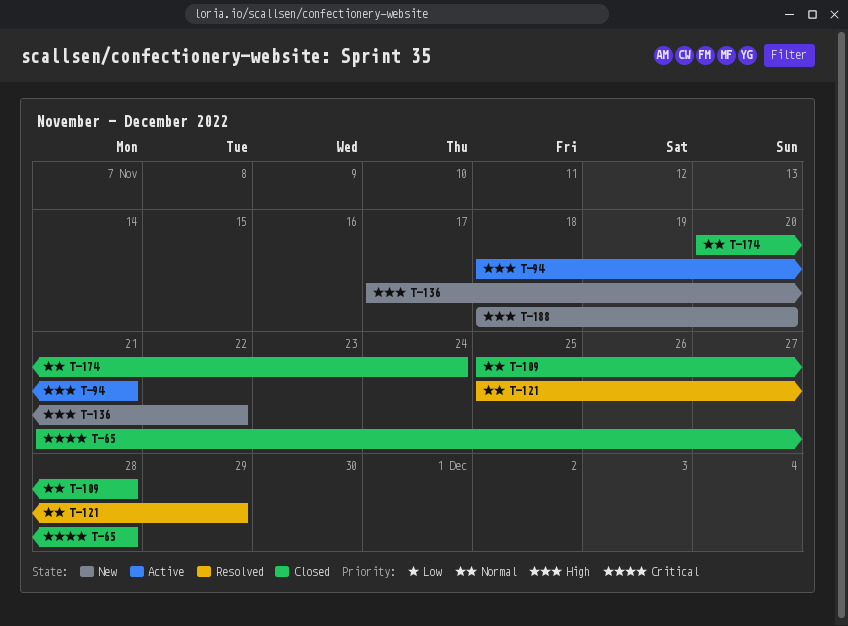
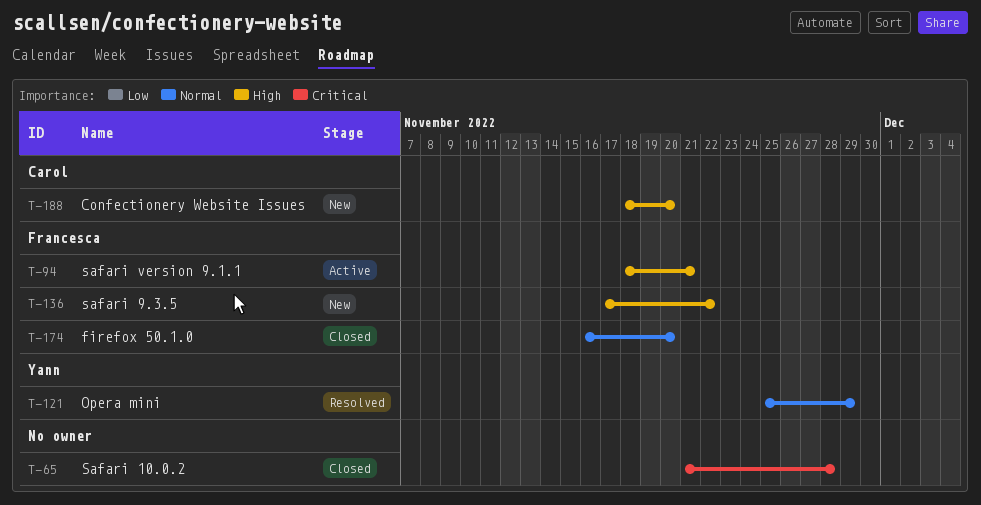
T-109: present -> none
T-174, start: Nov 20 -> Nov 16
T-174, due: Nov 24 -> Nov 20

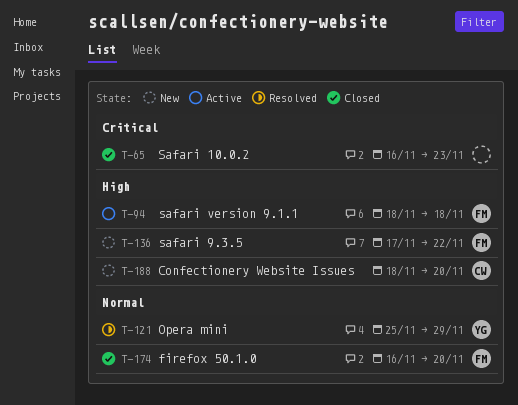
T-65, start: Nov 21 -> Nov 16
T-65, due: Nov 28 -> Nov 23
T-94, due: Nov 21 -> Nov 18

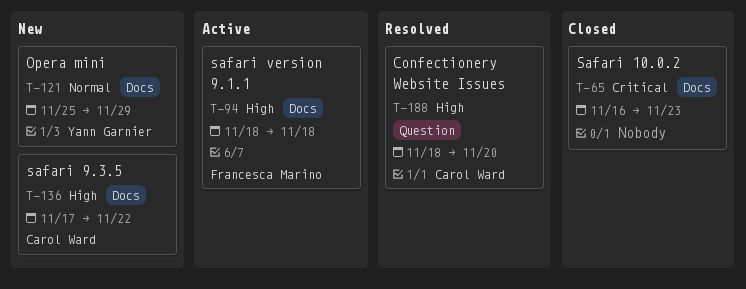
T-121, status: Resolved -> New
T-136, owner: Francesca Marino -> Carol Ward
T-174: present -> none
T-188, status: New -> Resolved

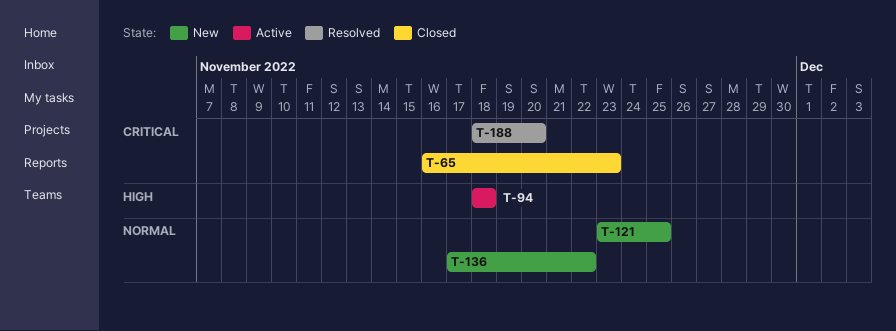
T-121, start: Nov 25 -> Nov 23
T-121, due: Nov 29 -> Nov 25
T-136, priority: High -> Normal
T-188, priority: High -> Critical

